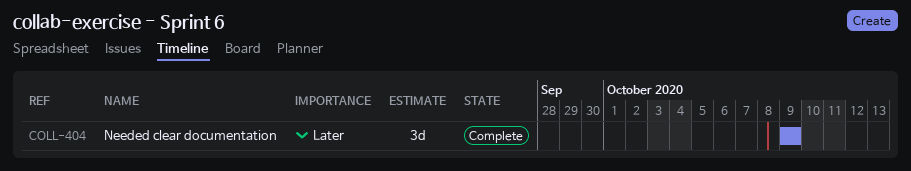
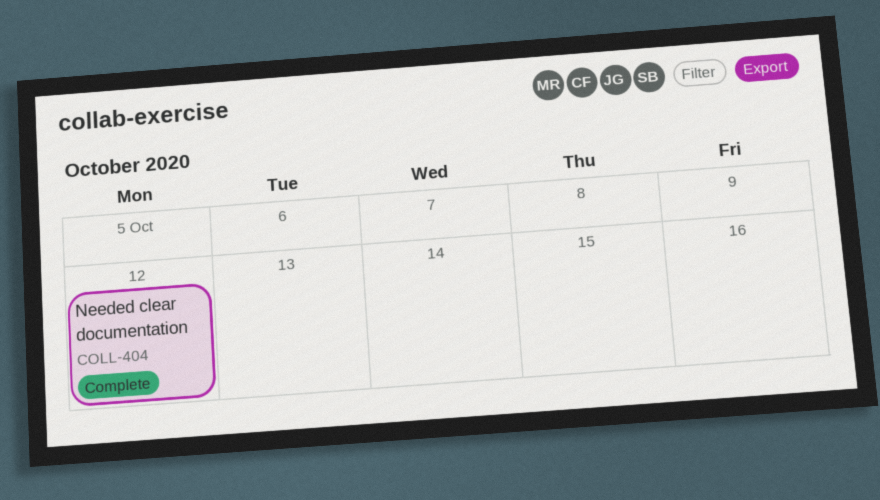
COLL-404, due: Oct 9 -> Oct 12

